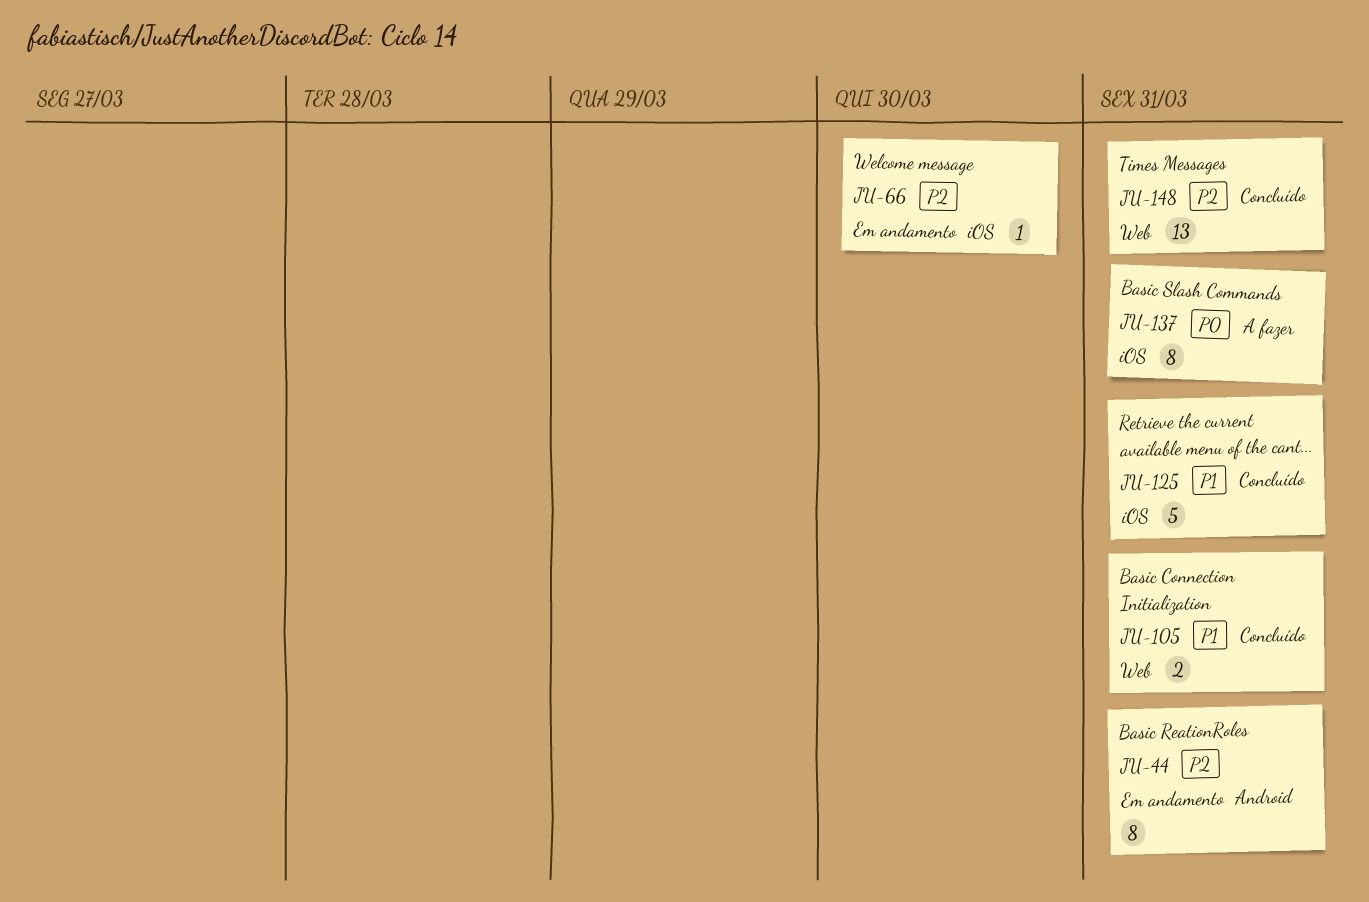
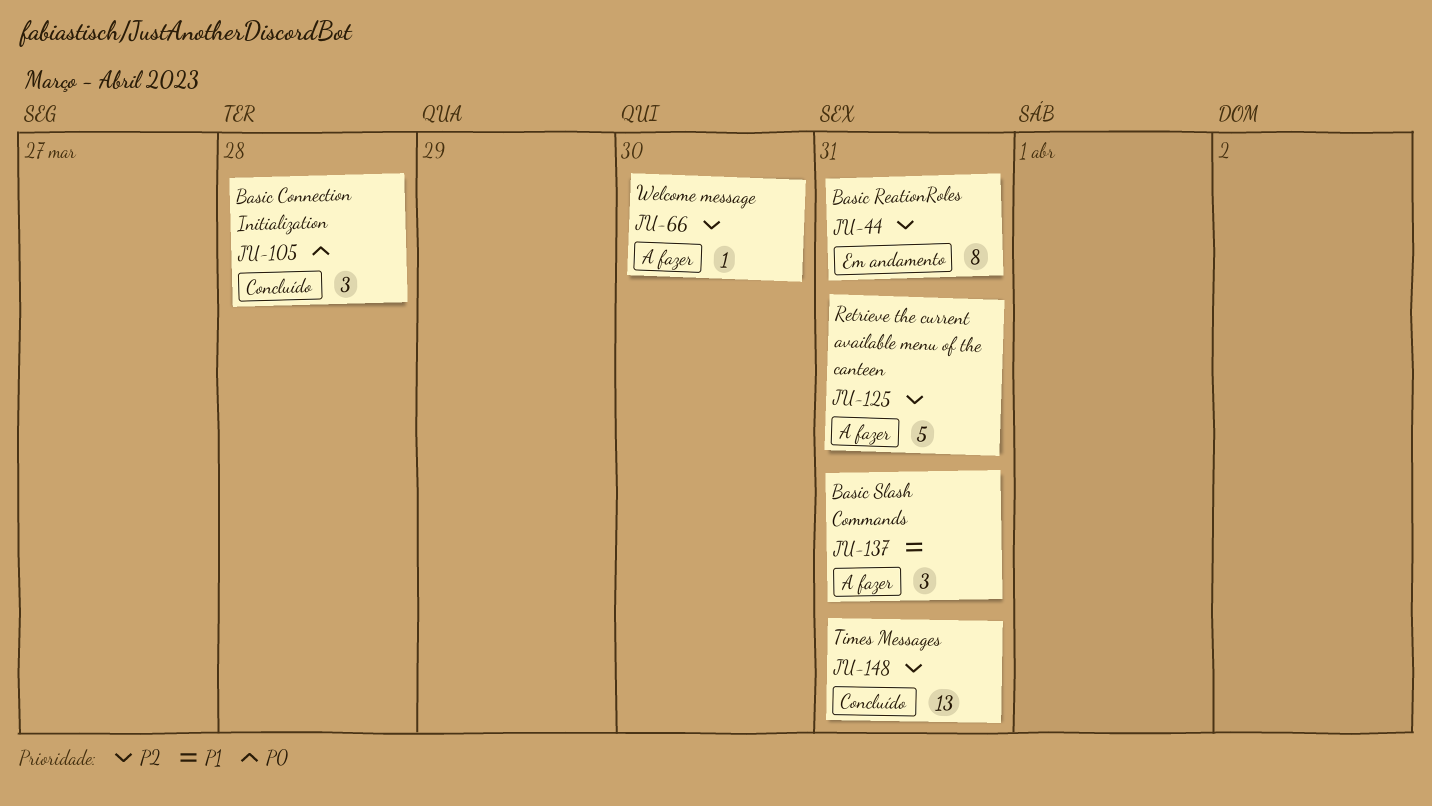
JU-66, status: Em andamento -> A fazer
JU-105, priority: P1 -> P0
JU-105, estimate: 2 -> 3
JU-105, due: Mar 31 -> Mar 28
JU-125, status: Concluído -> A fazer
JU-125, priority: P1 -> P2
JU-137, priority: P0 -> P1
JU-137, estimate: 8 -> 3

